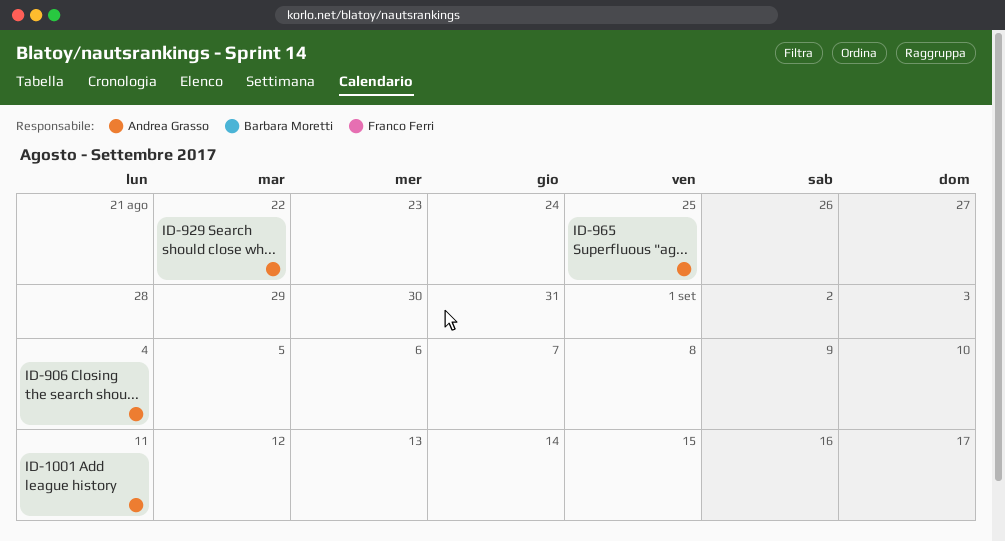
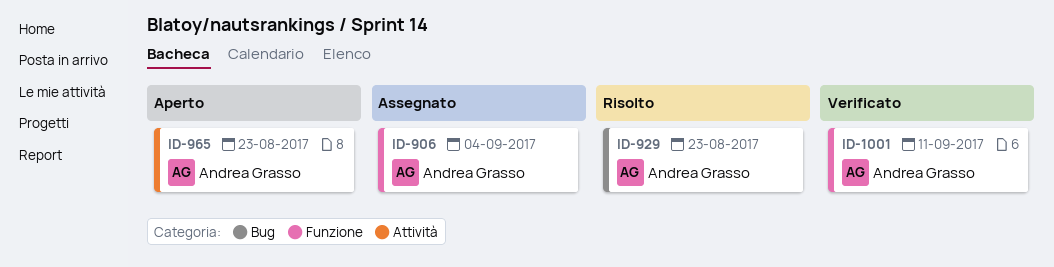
ID-929, due: Aug 22 -> Aug 23
ID-965, due: Aug 25 -> Aug 23

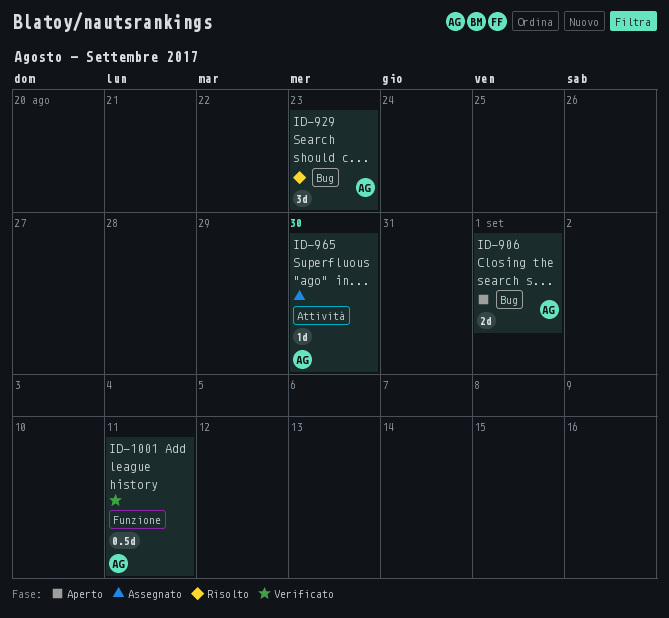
ID-906, status: Assegnato -> Aperto
ID-906, label: Funzione -> Bug
ID-906, due: Sep 4 -> Sep 1
ID-965, status: Aperto -> Assegnato
ID-965, due: Aug 23 -> Aug 30

